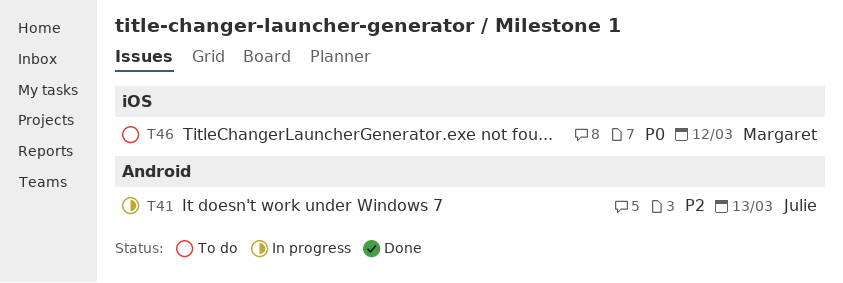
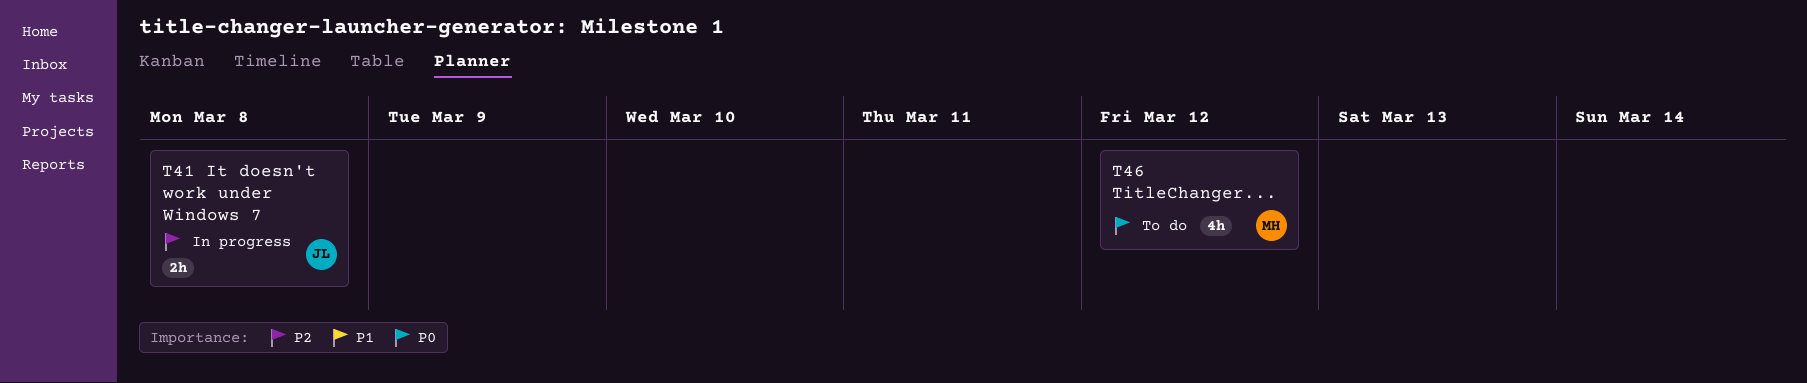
T41, due: Mar 13 -> Mar 8

